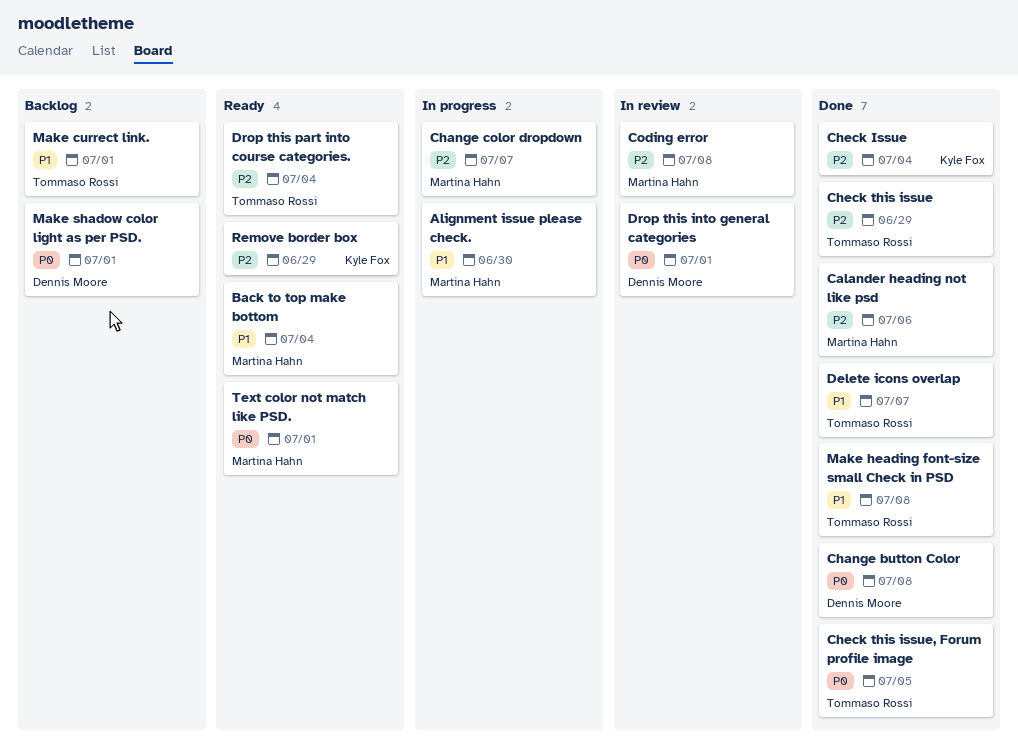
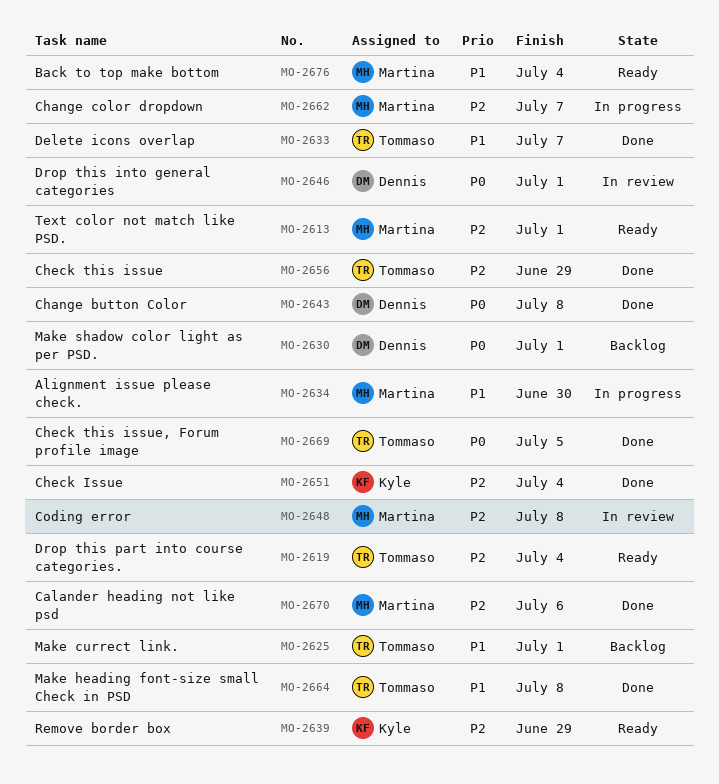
Text color not match like PSD., priority: P0 -> P2

